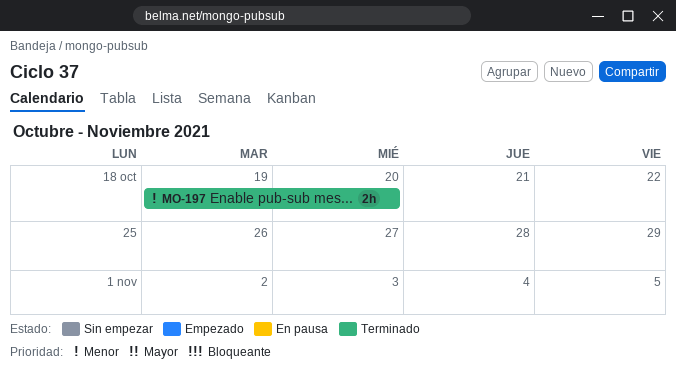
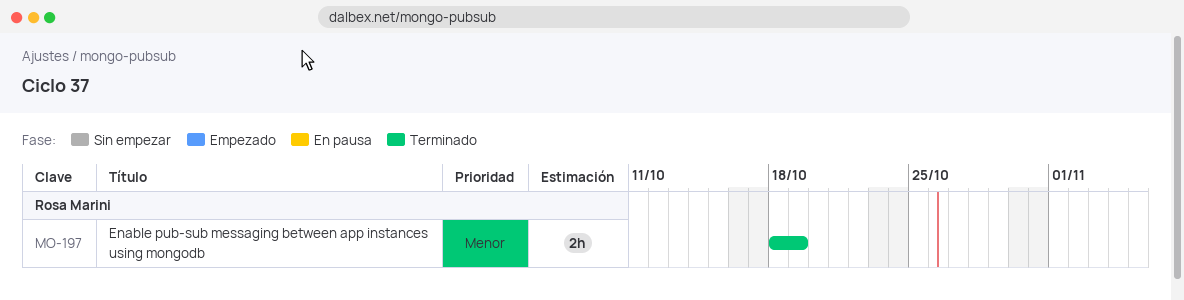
MO-197, start: Oct 19 -> Oct 18
MO-197, due: Oct 20 -> Oct 19

